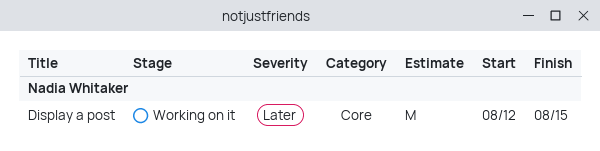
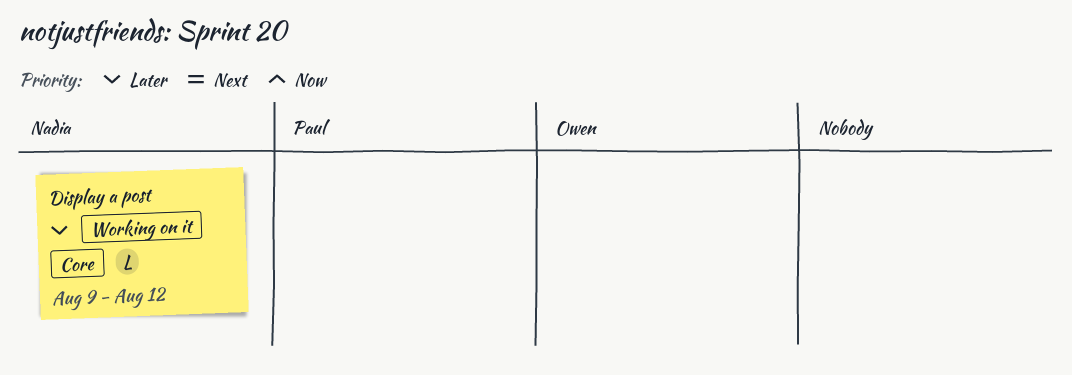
Display a post, estimate: M -> L
Display a post, start: Aug 12 -> Aug 9
Display a post, due: Aug 15 -> Aug 12

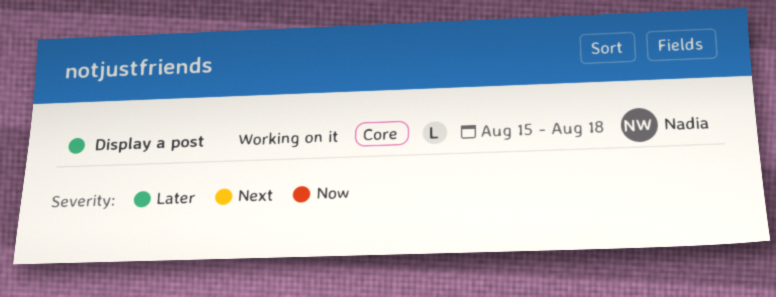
Display a post, start: Aug 9 -> Aug 15
Display a post, due: Aug 12 -> Aug 18

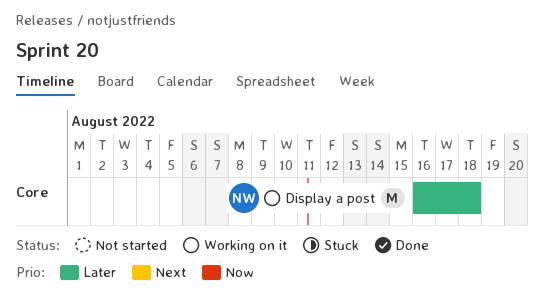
Display a post, estimate: L -> M
Display a post, start: Aug 15 -> Aug 16

